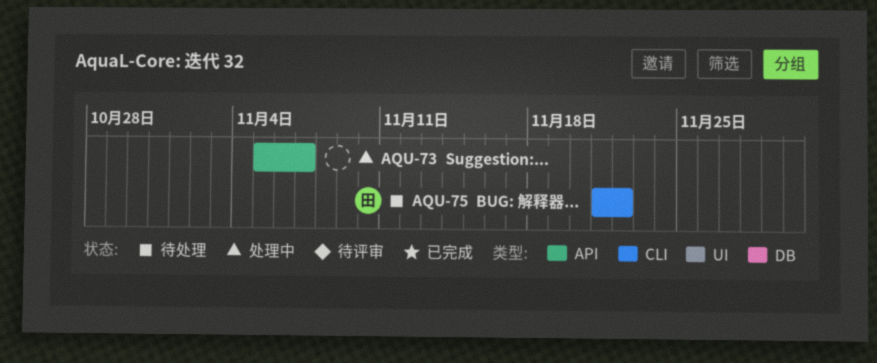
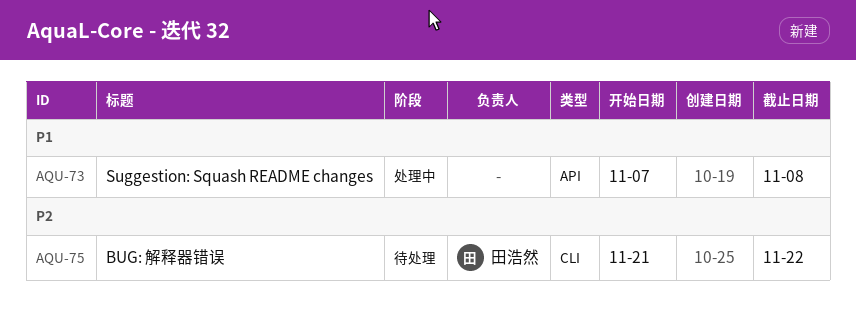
AQU-73, start: Nov 5 -> Nov 7
AQU-73, due: Nov 7 -> Nov 8

